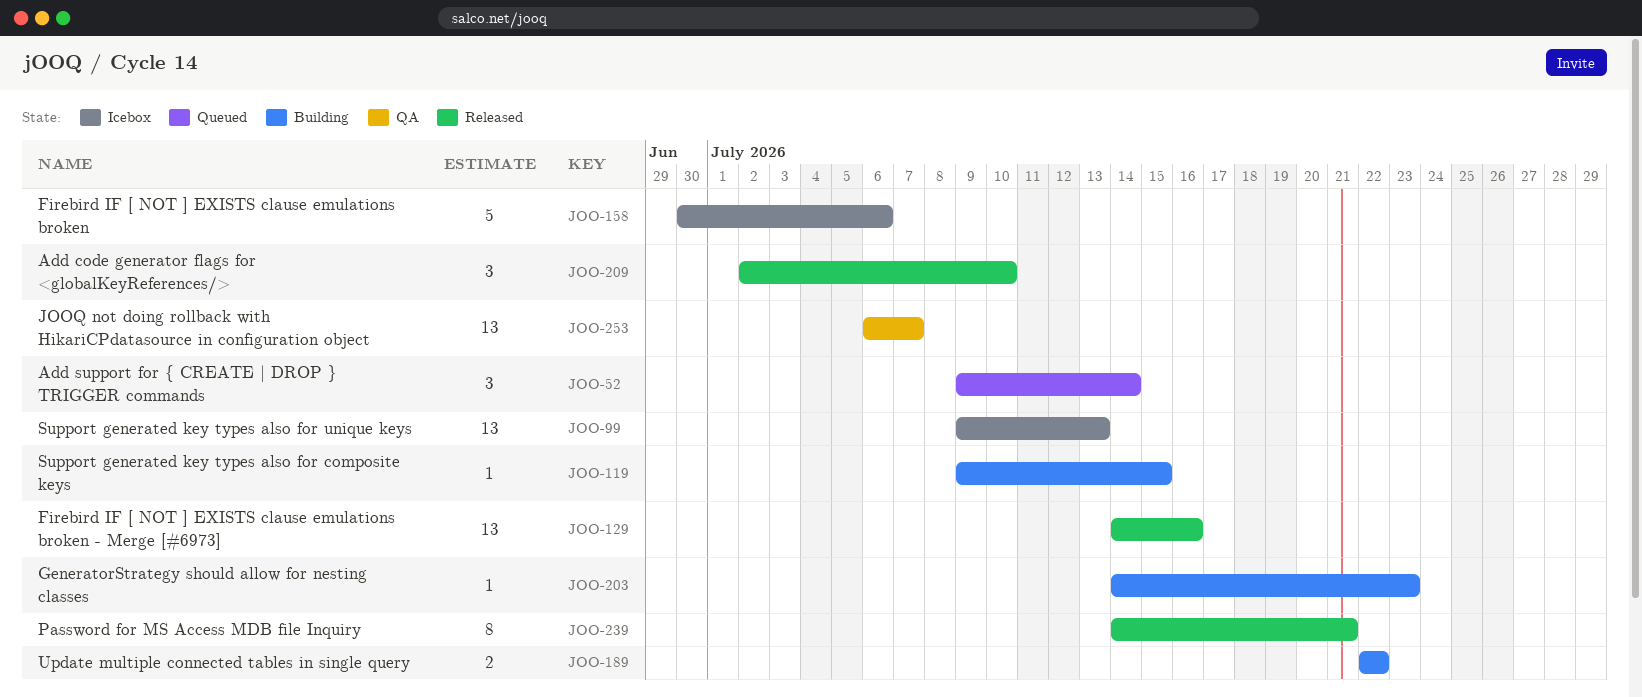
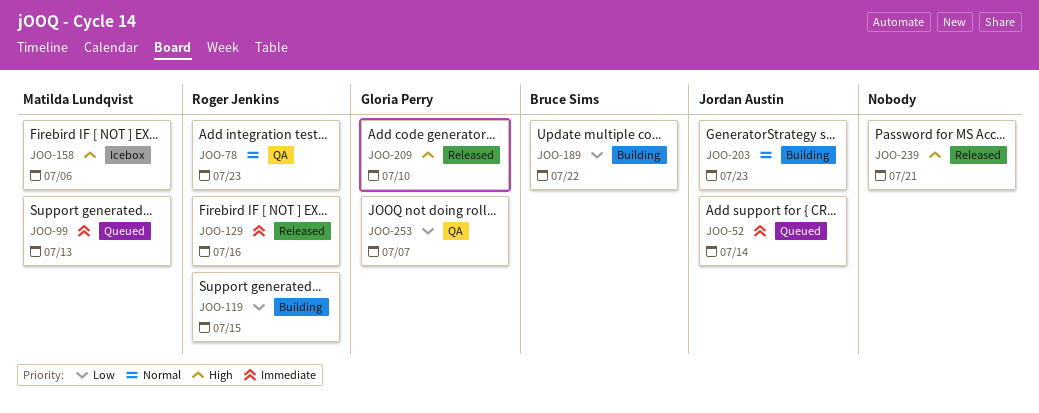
JOO-78: none -> present
JOO-99, status: Icebox -> Queued

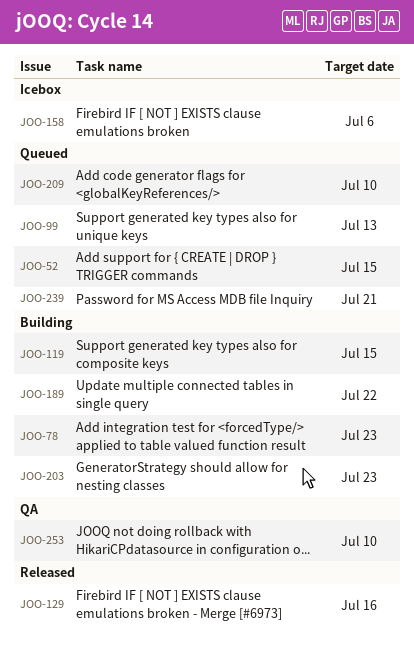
JOO-52, due: Jul 14 -> Jul 15
JOO-78, status: QA -> Building
JOO-209, status: Released -> Queued
JOO-239, status: Released -> Queued
JOO-253, due: Jul 7 -> Jul 10

